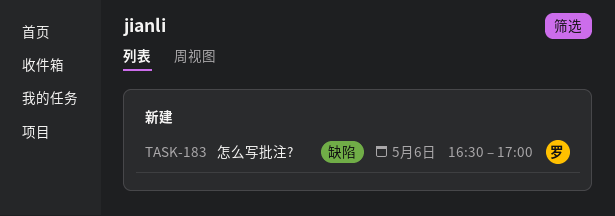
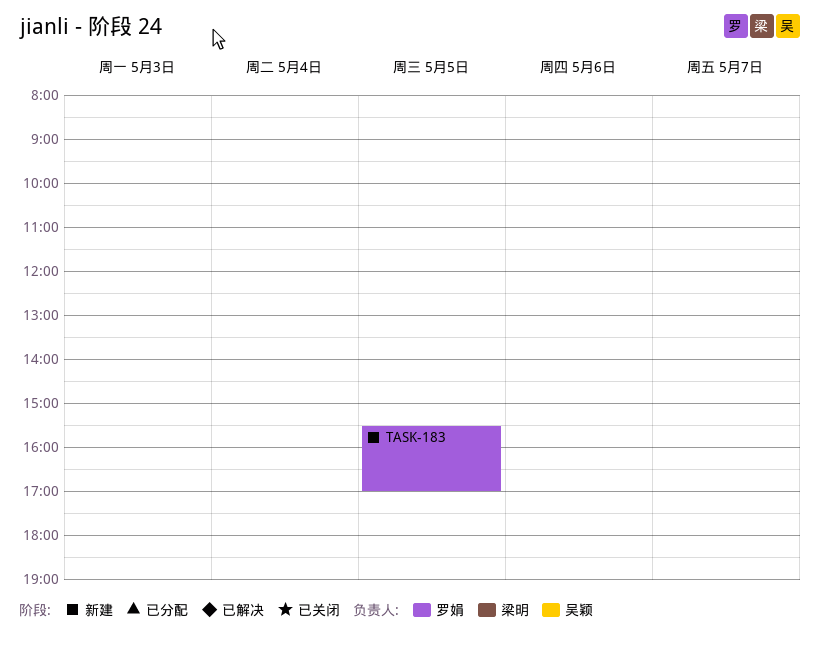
TASK-183, day: May 6 -> May 5
TASK-183, begins: 16:30 -> 15:30

